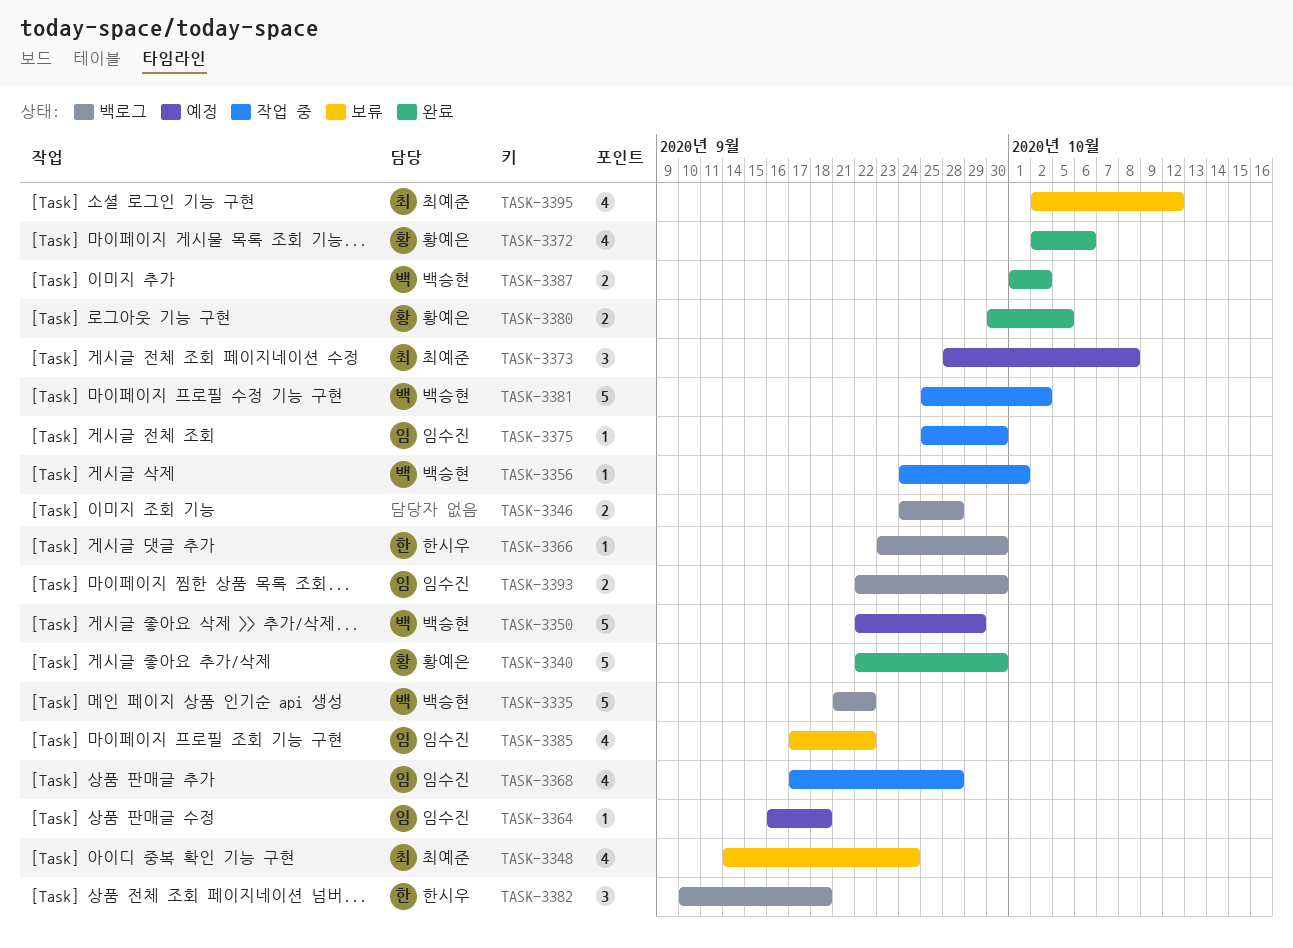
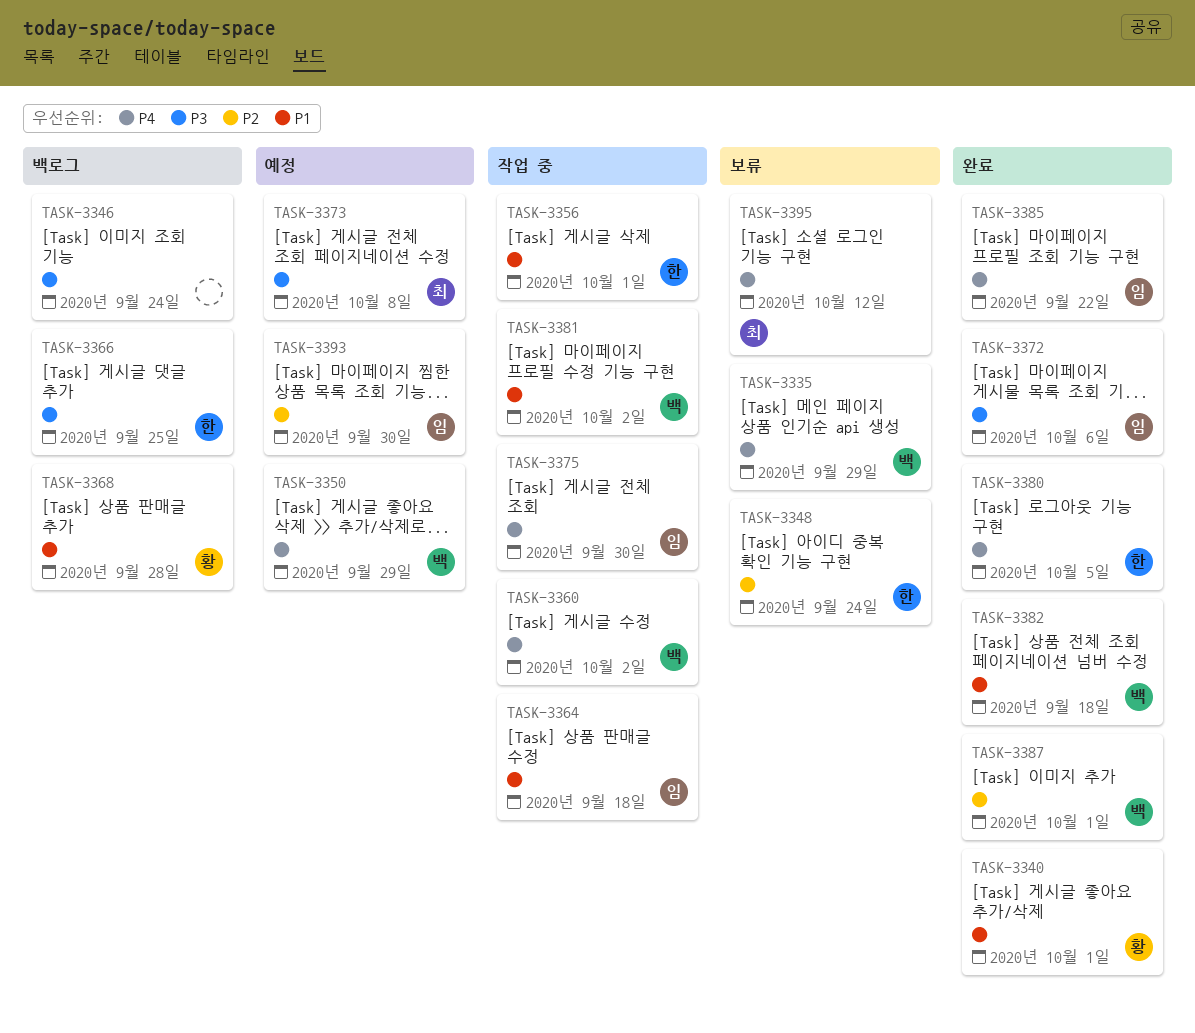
TASK-3335, status: 백로그 -> 보류
TASK-3335, due: Sep 22 -> Sep 29
TASK-3340, due: Sep 30 -> Oct 1
TASK-3346, due: Sep 28 -> Sep 24
TASK-3348, owner: 최예준 -> 한시우
TASK-3356, owner: 백승현 -> 한시우
TASK-3360: none -> present
TASK-3364, status: 예정 -> 작업 중
TASK-3366, due: Sep 30 -> Sep 25
TASK-3368, status: 작업 중 -> 백로그
TASK-3368, owner: 임수진 -> 황예은
TASK-3372, owner: 황예은 -> 임수진
TASK-3380, owner: 황예은 -> 한시우
TASK-3382, status: 백로그 -> 완료
TASK-3382, owner: 한시우 -> 백승현
TASK-3385, status: 보류 -> 완료
TASK-3387, due: Oct 2 -> Oct 1
TASK-3393, status: 백로그 -> 예정

